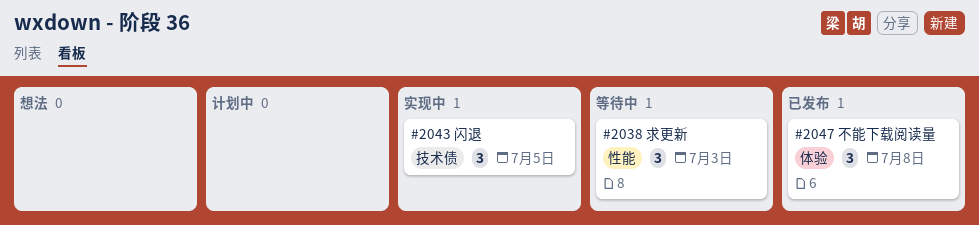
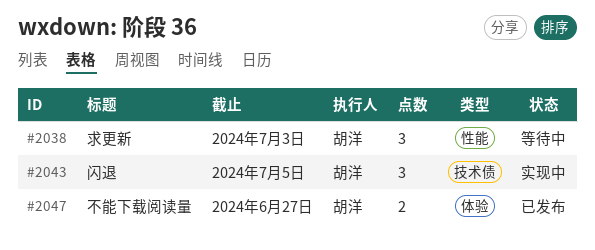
#2047, estimate: 3 -> 2
#2047, due: Jul 8 -> Jun 27

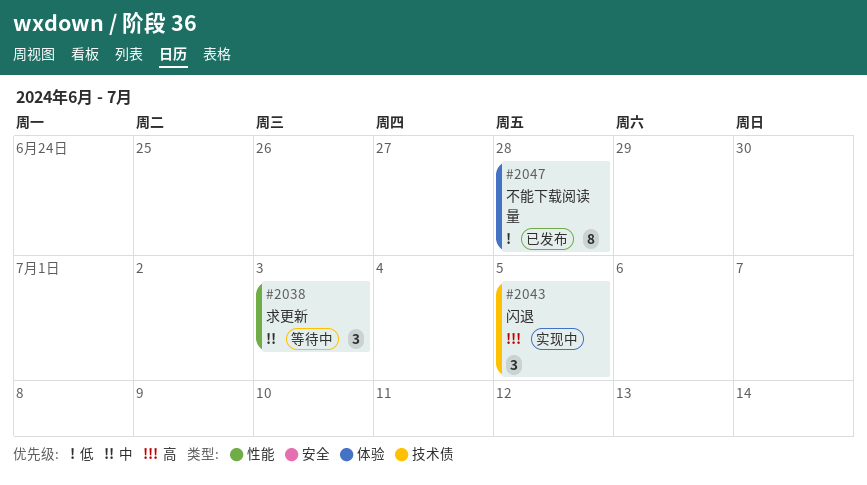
#2047, estimate: 2 -> 8
#2047, due: Jun 27 -> Jun 28

